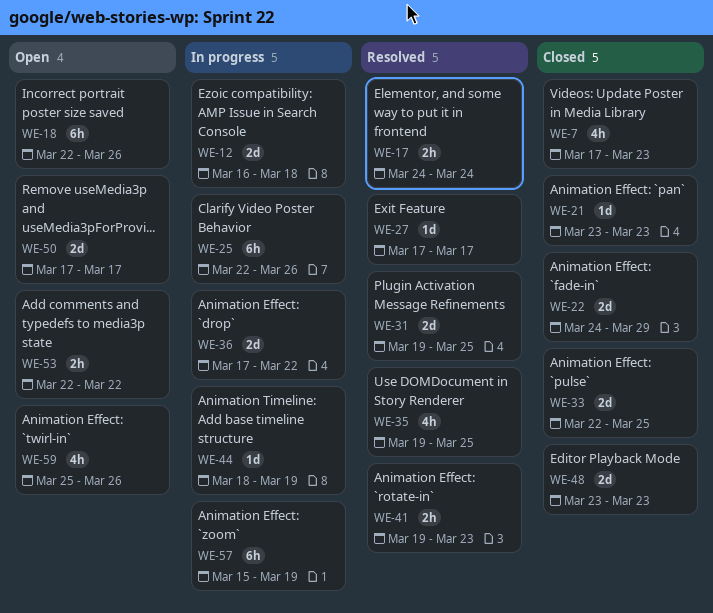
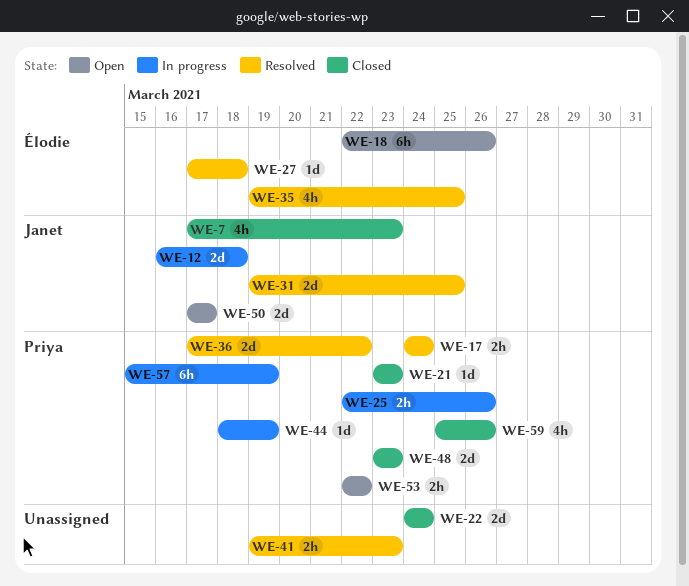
WE-22, due: Mar 29 -> Mar 24
WE-25, estimate: 6h -> 2h
WE-27, due: Mar 17 -> Mar 18
WE-33: present -> none
WE-36, status: In progress -> Resolved
WE-59, status: Open -> Closed

